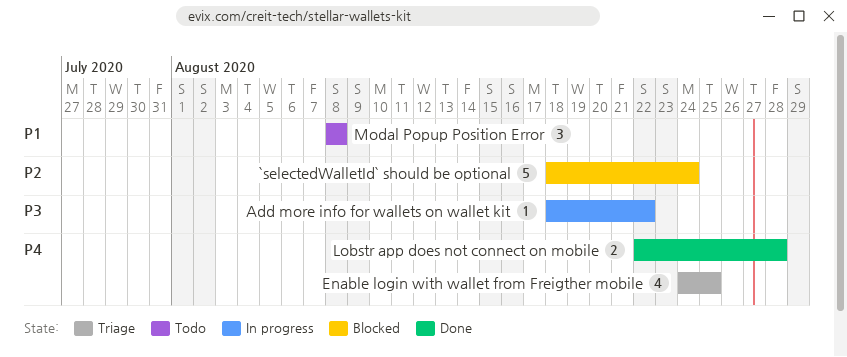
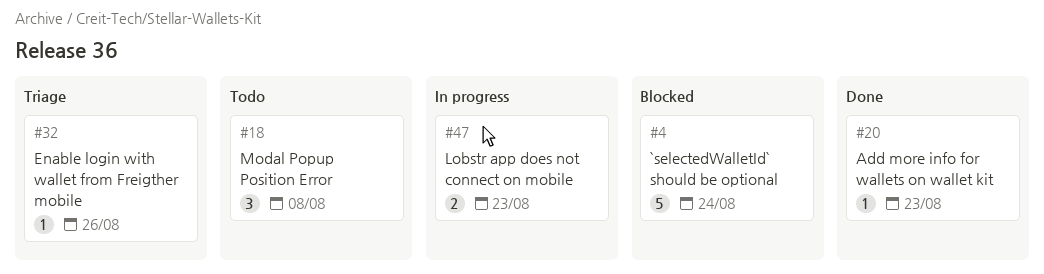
Add more info for wallets on wallet kit, status: In progress -> Done
Add more info for wallets on wallet kit, due: Aug 22 -> Aug 23
Enable login with wallet from Freigther mobile, estimate: 4 -> 1
Enable login with wallet from Freigther mobile, due: Aug 25 -> Aug 26
Lobstr app does not connect on mobile, status: Done -> In progress
Lobstr app does not connect on mobile, due: Aug 28 -> Aug 23

